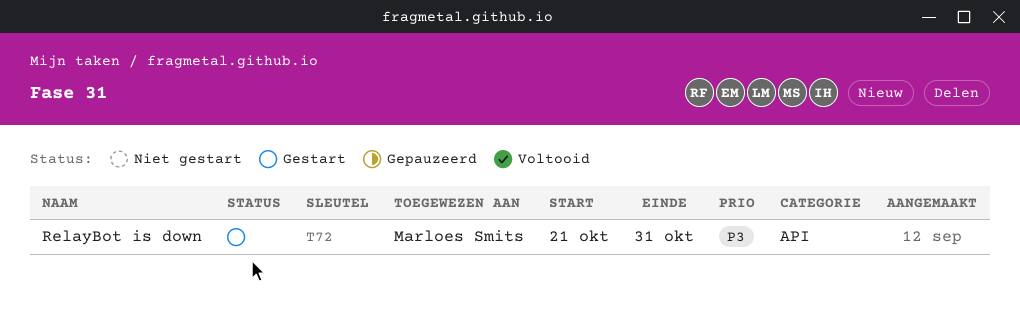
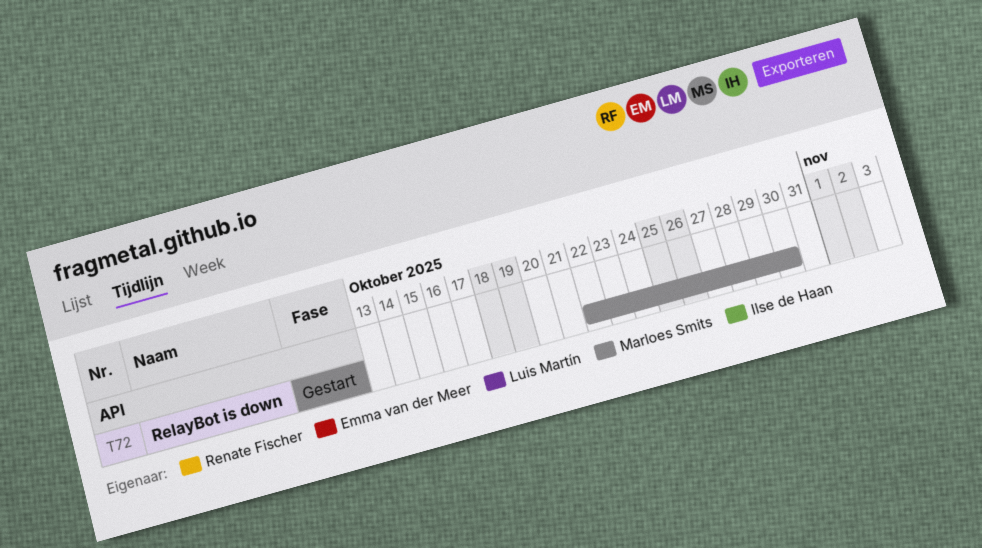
T72, start: Oct 21 -> Oct 22
T72, due: Oct 31 -> Oct 30

